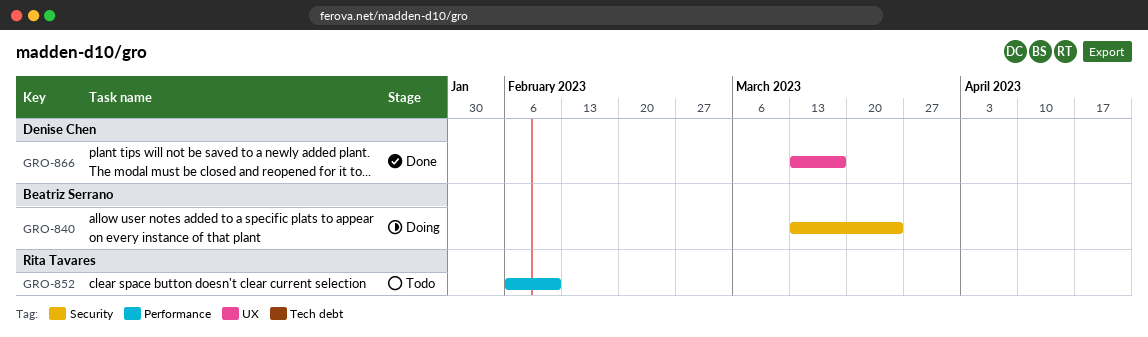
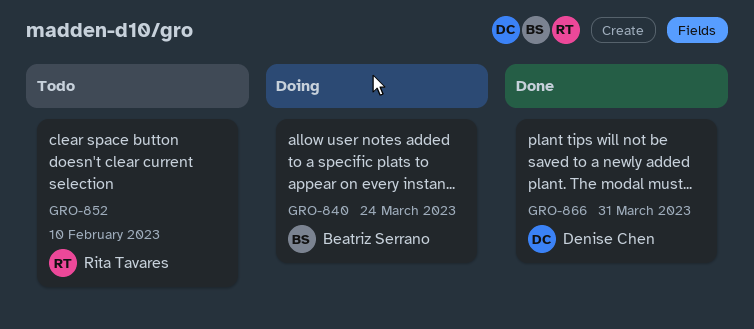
GRO-866, due: Mar 17 -> Mar 31

